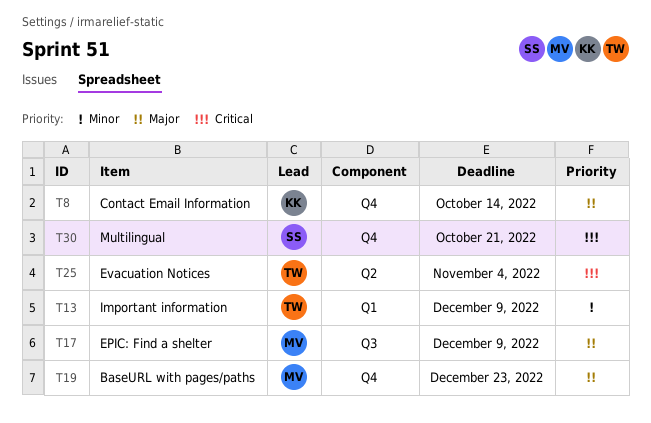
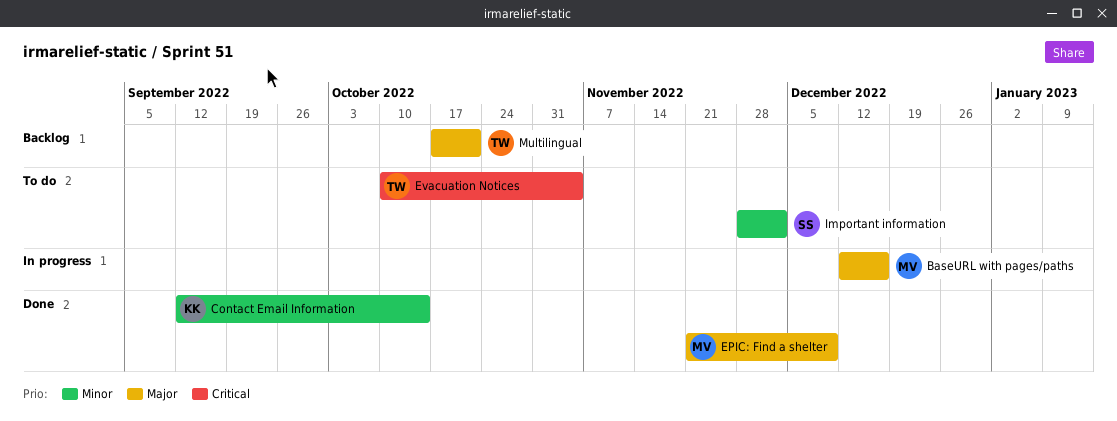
BaseURL with pages/paths, due: Dec 23 -> Dec 16
Contact Email Information, priority: Major -> Minor
Important information, owner: TW -> SS
Important information, due: Dec 9 -> Dec 2
Multilingual, owner: SS -> TW
Multilingual, priority: Critical -> Major

